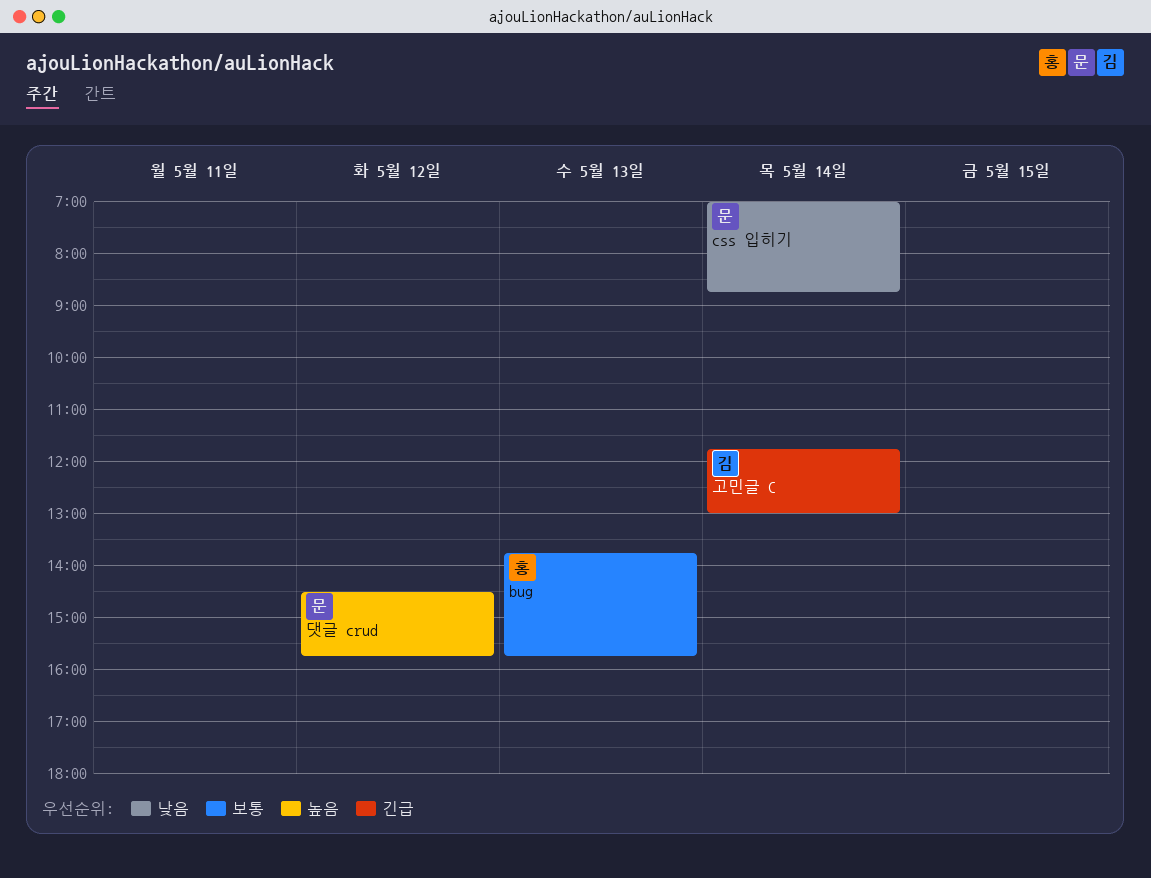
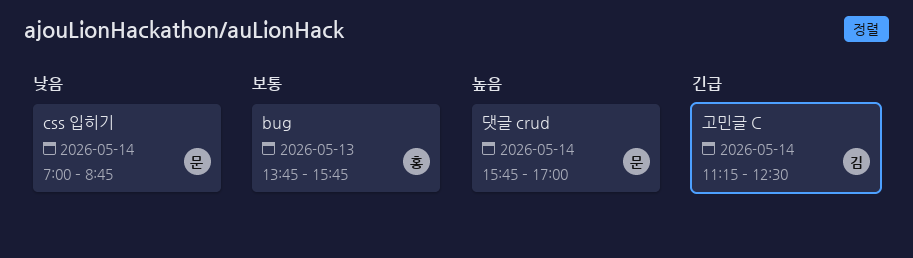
고민글 C, begins: 11:45 -> 11:15
고민글 C, ends: 13:00 -> 12:30
댓글 crud, day: May 12 -> May 14
댓글 crud, begins: 14:30 -> 15:45
댓글 crud, ends: 15:45 -> 17:00

